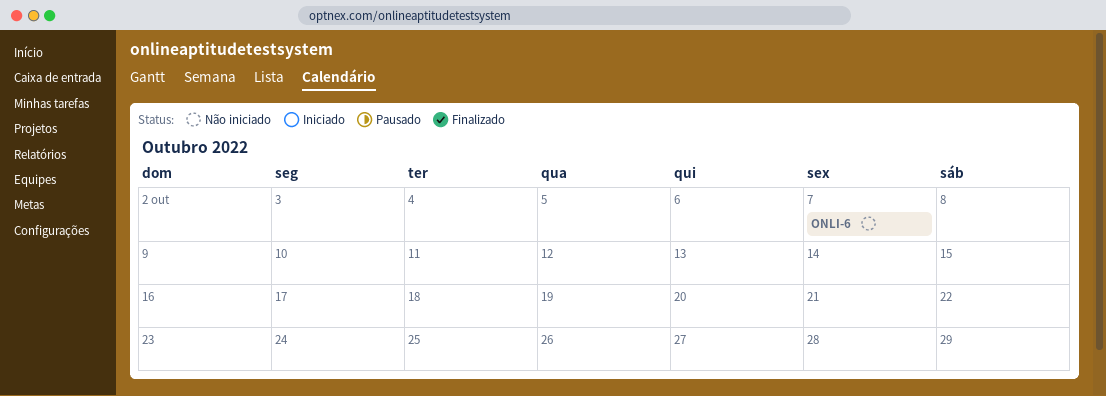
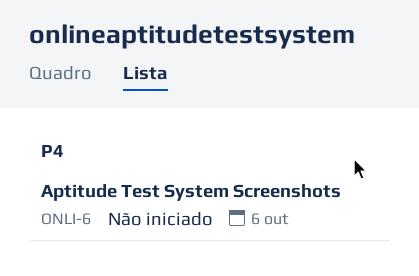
ONLI-6, due: Oct 7 -> Oct 6

